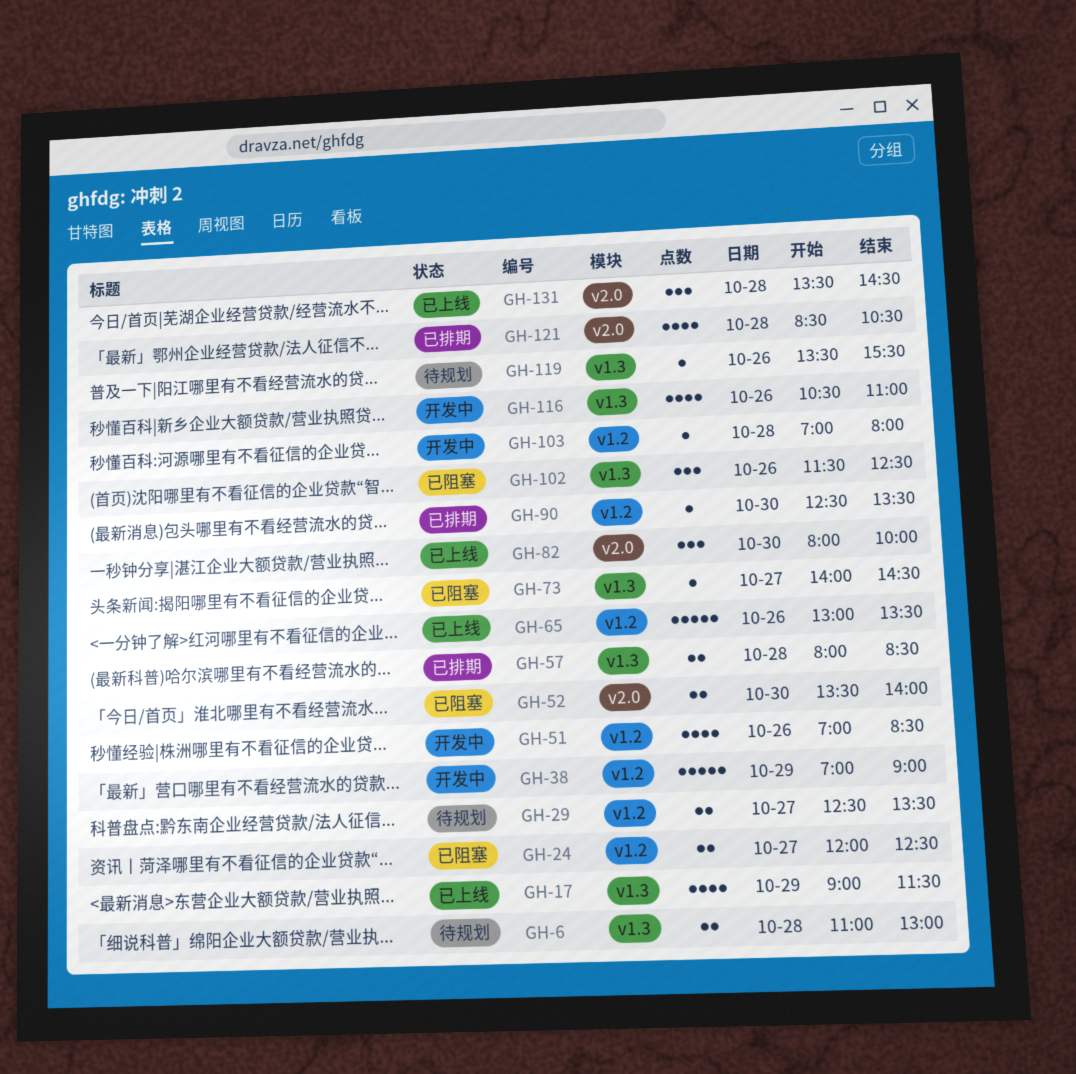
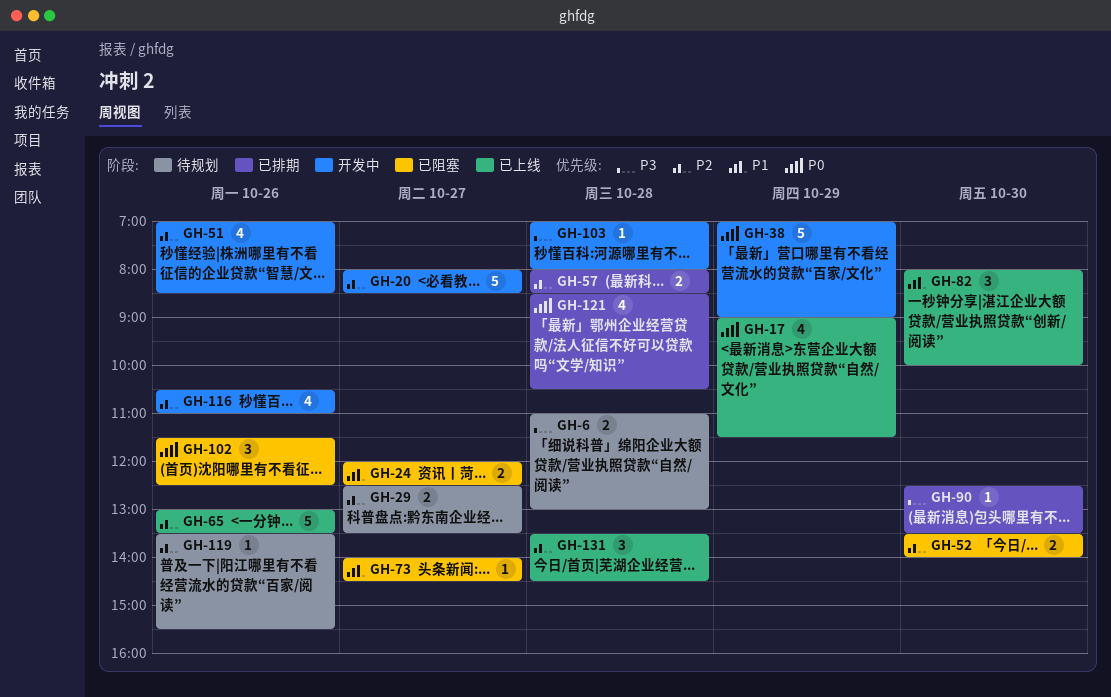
GH-20: none -> present

